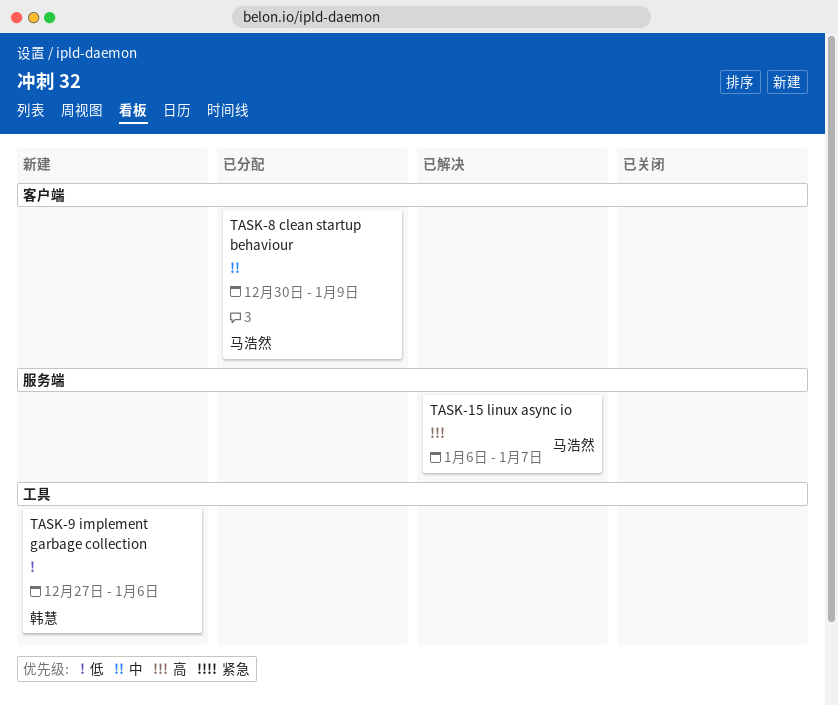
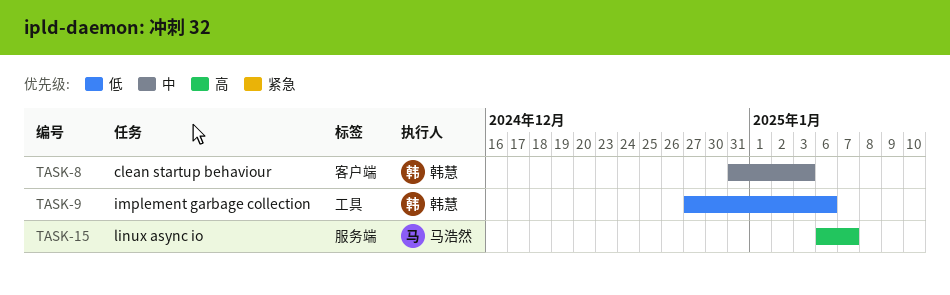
TASK-8, owner: 马浩然 -> 韩慧
TASK-8, start: Dec 30 -> Dec 31
TASK-8, due: Jan 9 -> Jan 3

